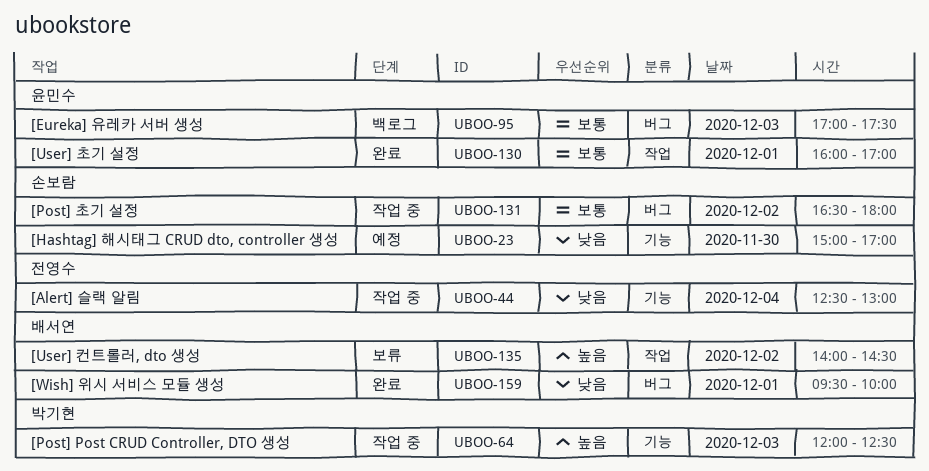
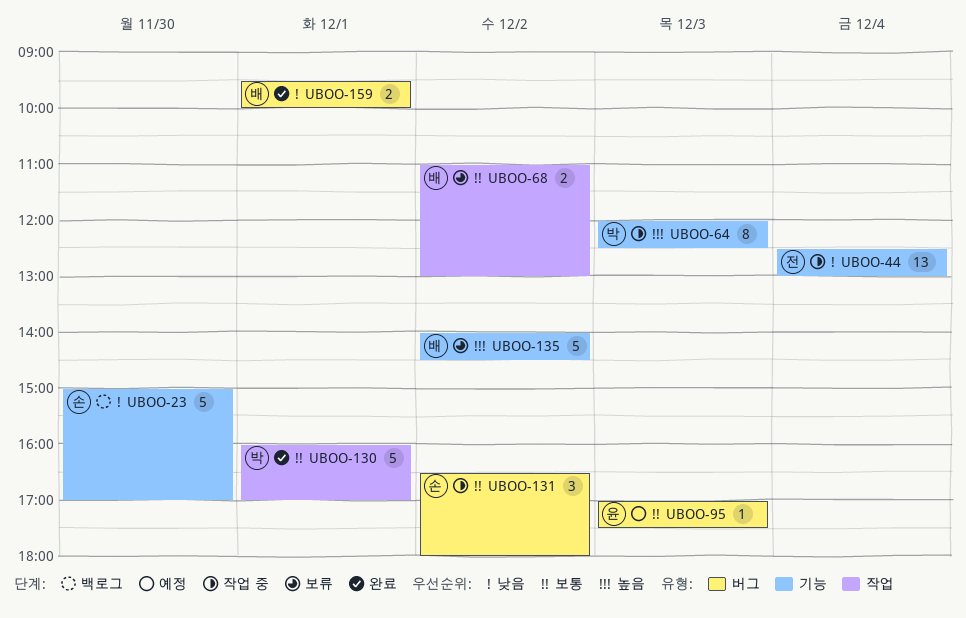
UBOO-23, status: 예정 -> 백로그
UBOO-68: none -> present
UBOO-95, status: 백로그 -> 예정
UBOO-130, owner: 윤민수 -> 박기현
UBOO-135, label: 작업 -> 기능

